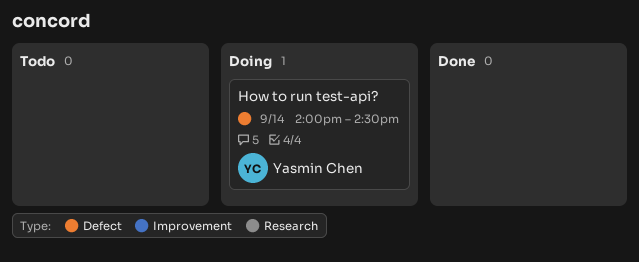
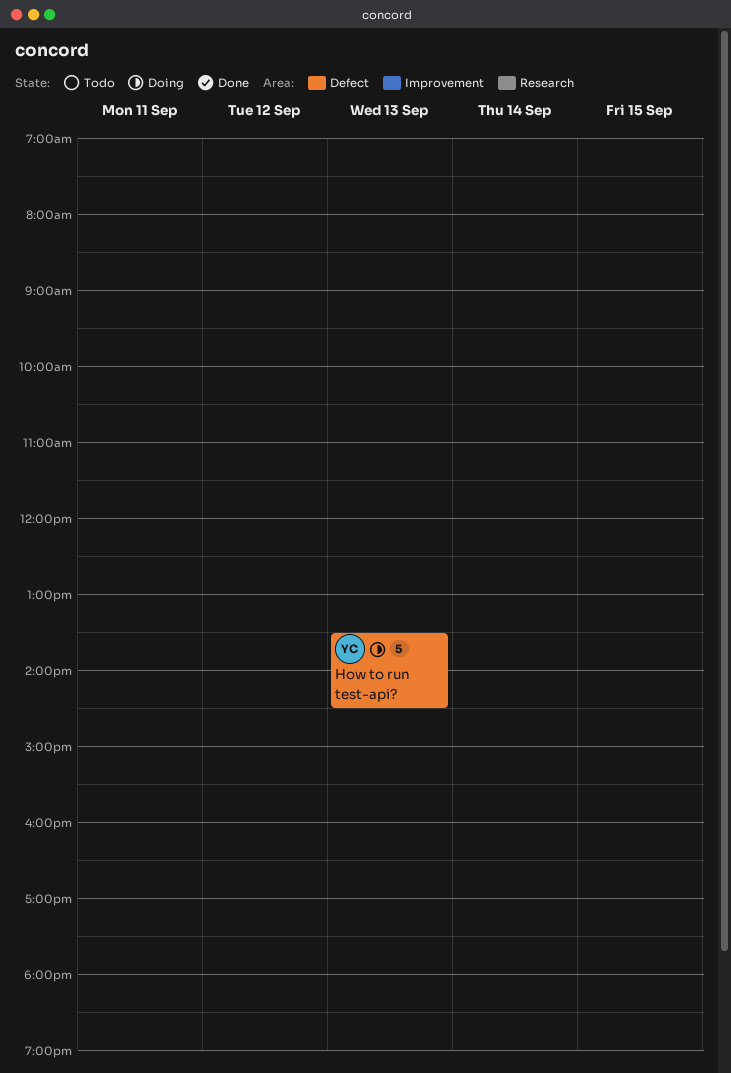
How to run test-api?, day: Sep 14 -> Sep 13
How to run test-api?, begins: 14:00 -> 13:30

